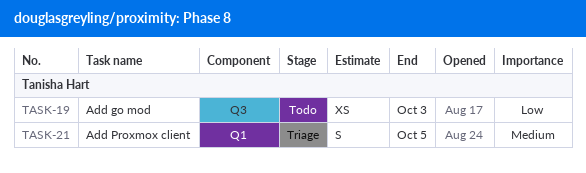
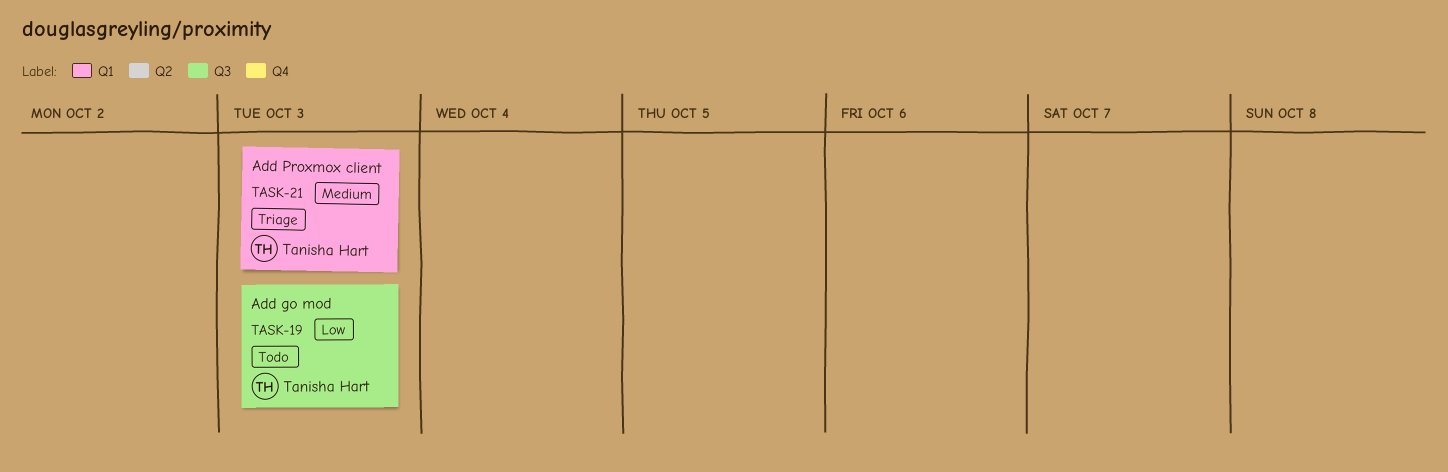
TASK-21, due: Oct 5 -> Oct 3

